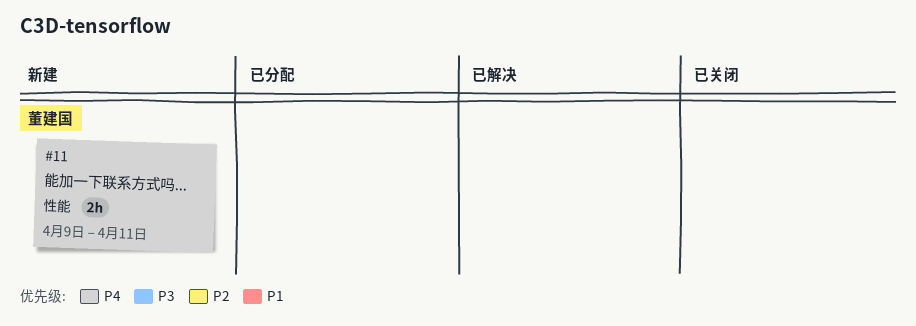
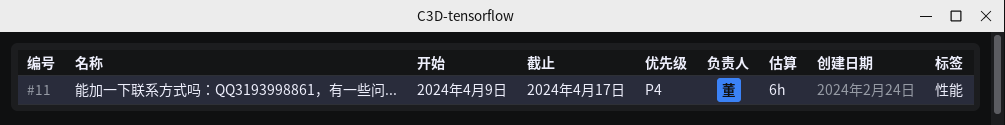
#11, estimate: 2h -> 6h
#11, due: Apr 11 -> Apr 17

